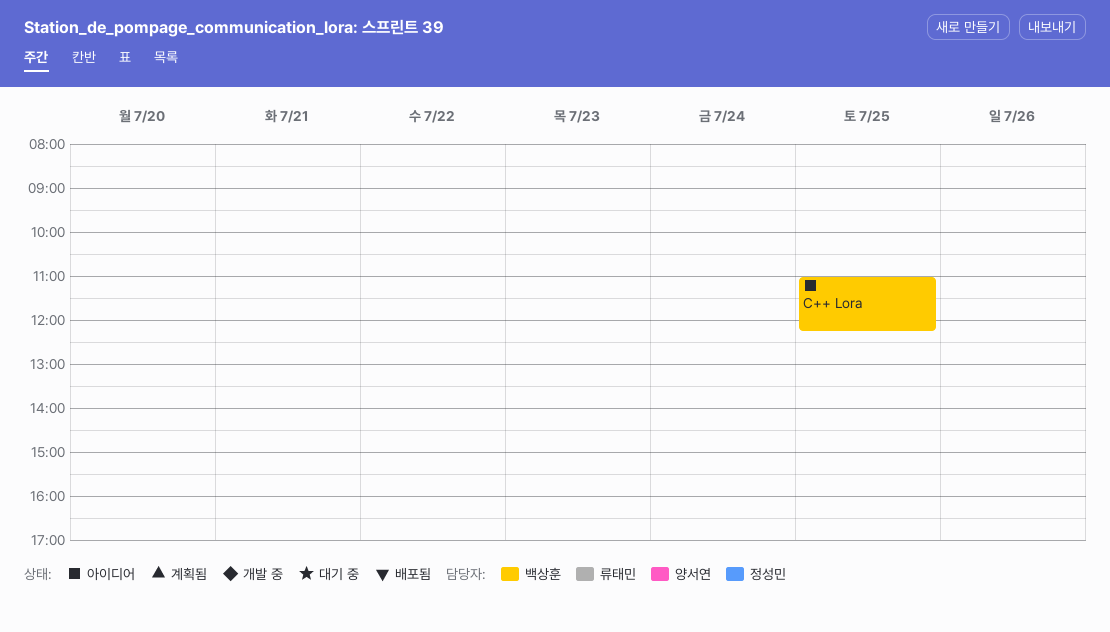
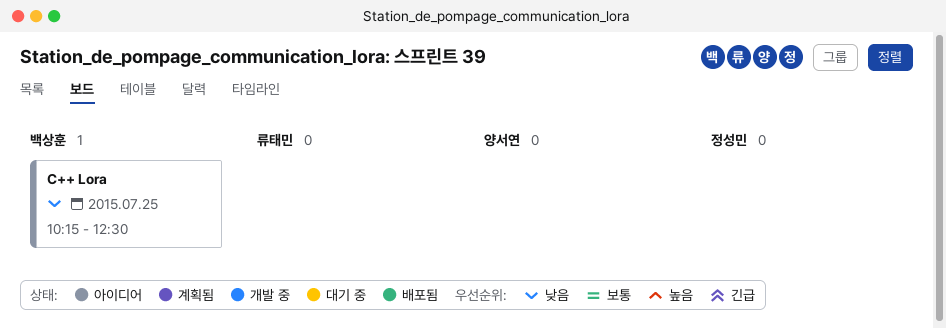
C++ Lora, begins: 11:00 -> 10:15
C++ Lora, ends: 12:15 -> 12:30

